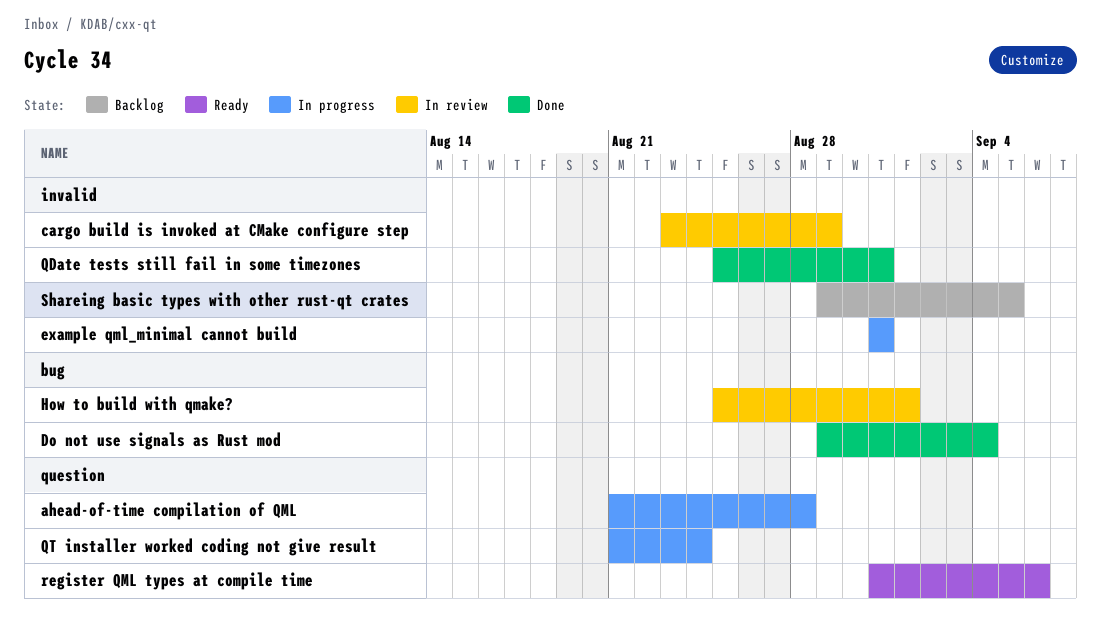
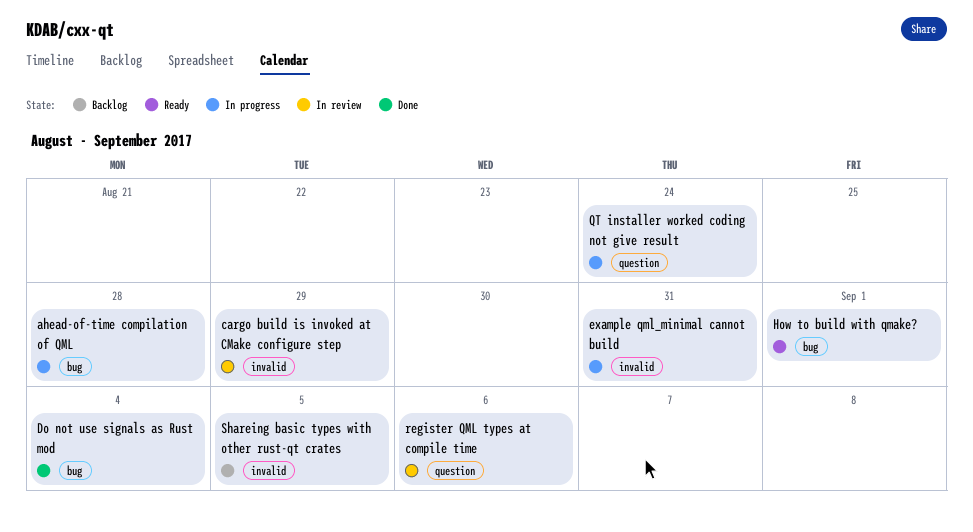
ahead-of-time compilation of QML, label: question -> bug
How to build with qmake?, status: In review -> Ready
QDate tests still fail in some timezones: present -> none
register QML types at compile time, status: Ready -> In review

